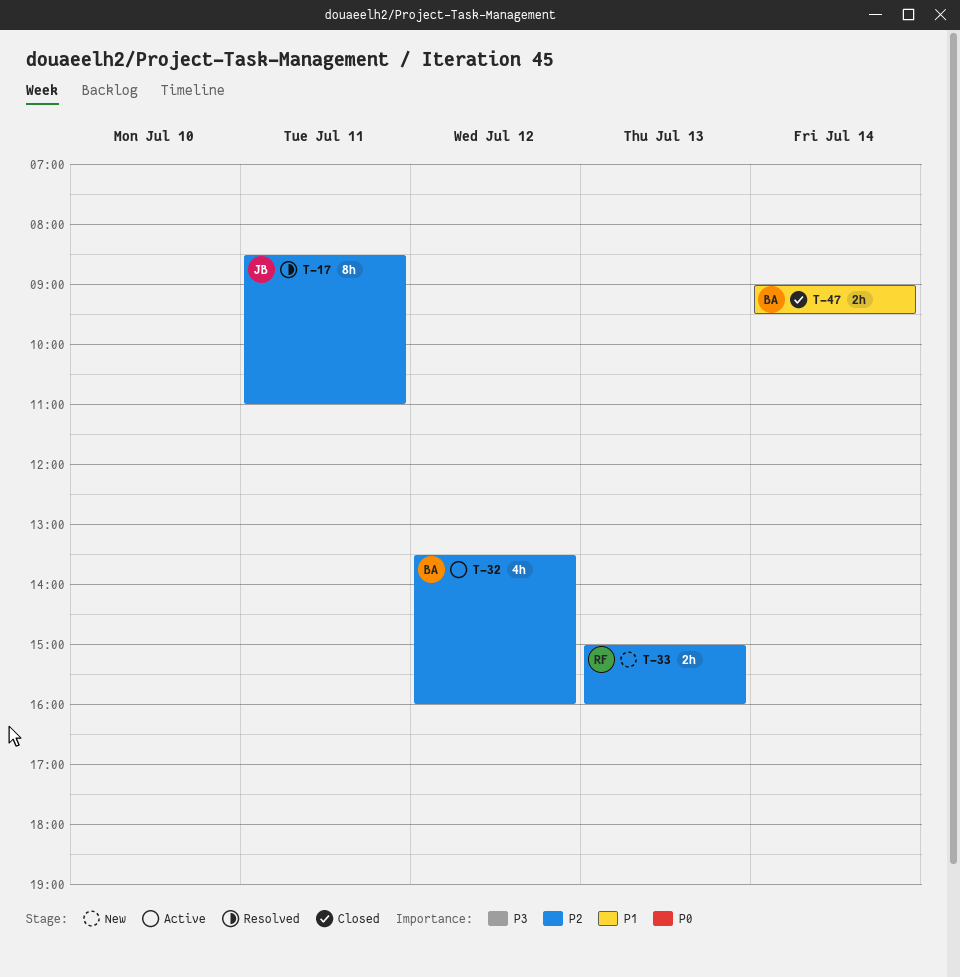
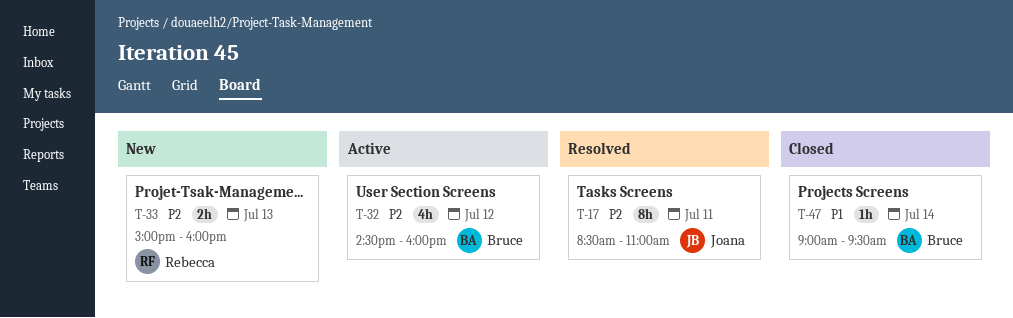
T-32, begins: 13:30 -> 14:30
T-47, estimate: 2h -> 1h

